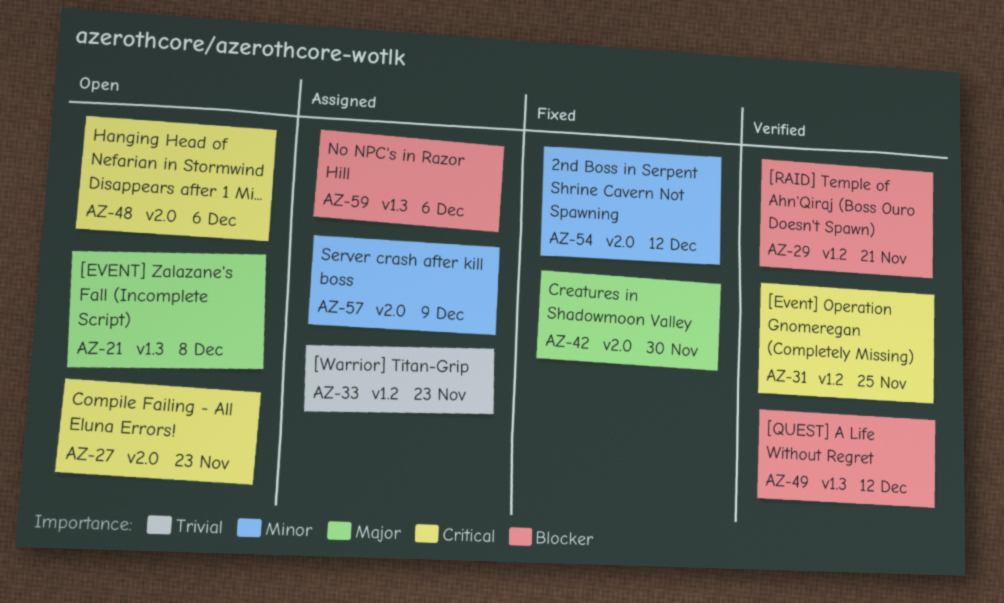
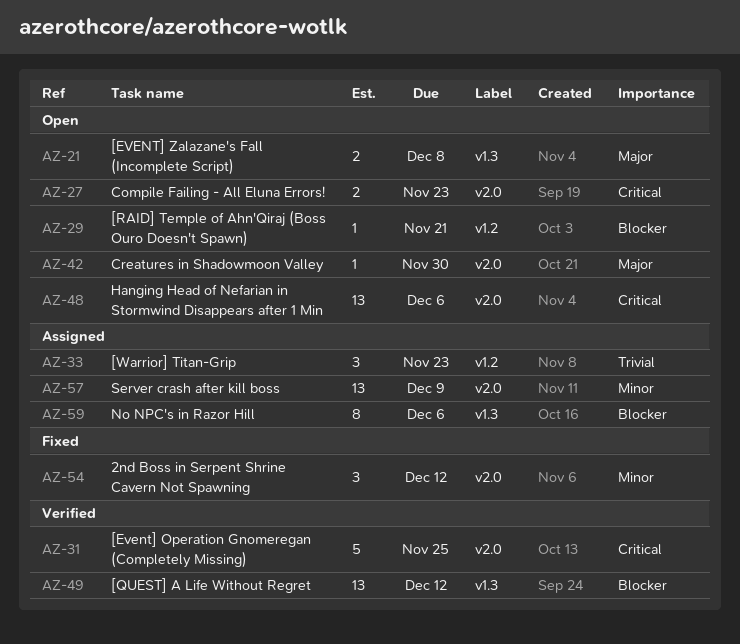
AZ-29, status: Verified -> Open
AZ-31, label: v1.2 -> v2.0
AZ-42, status: Fixed -> Open

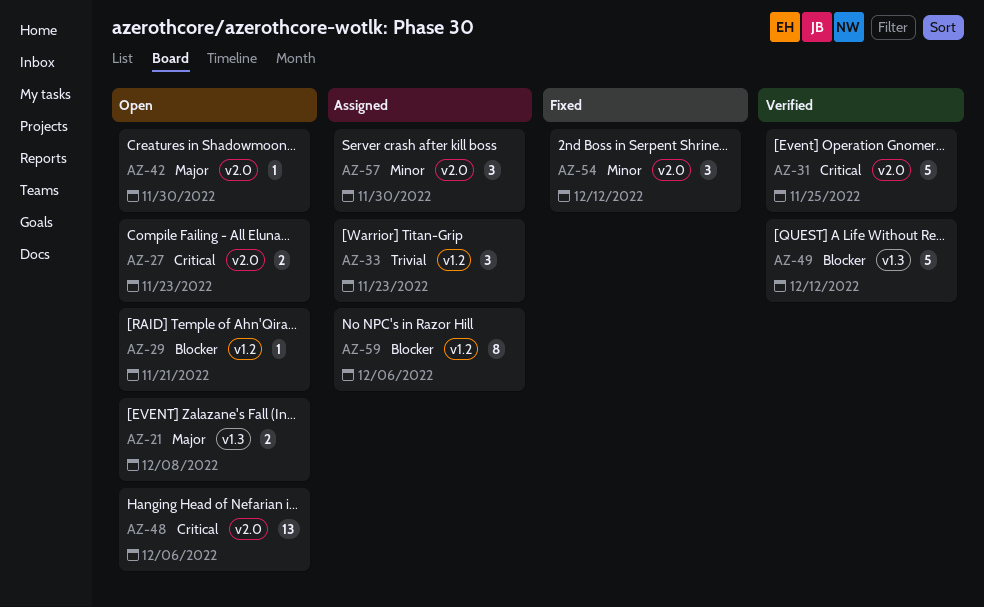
AZ-49, estimate: 13 -> 5
AZ-57, estimate: 13 -> 3
AZ-57, due: Dec 9 -> Nov 30
AZ-59, label: v1.3 -> v1.2

